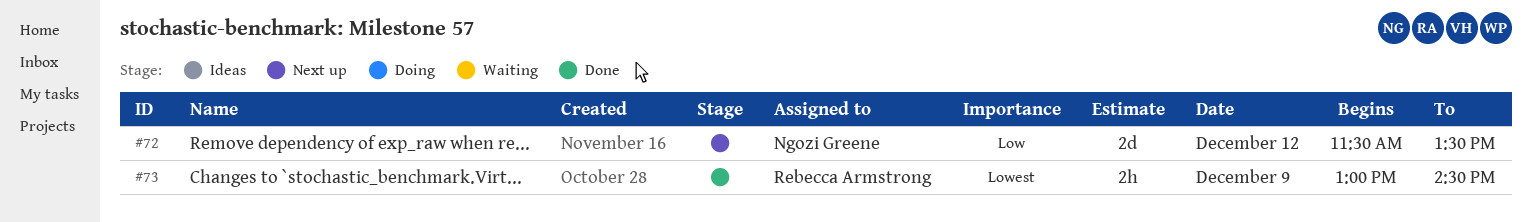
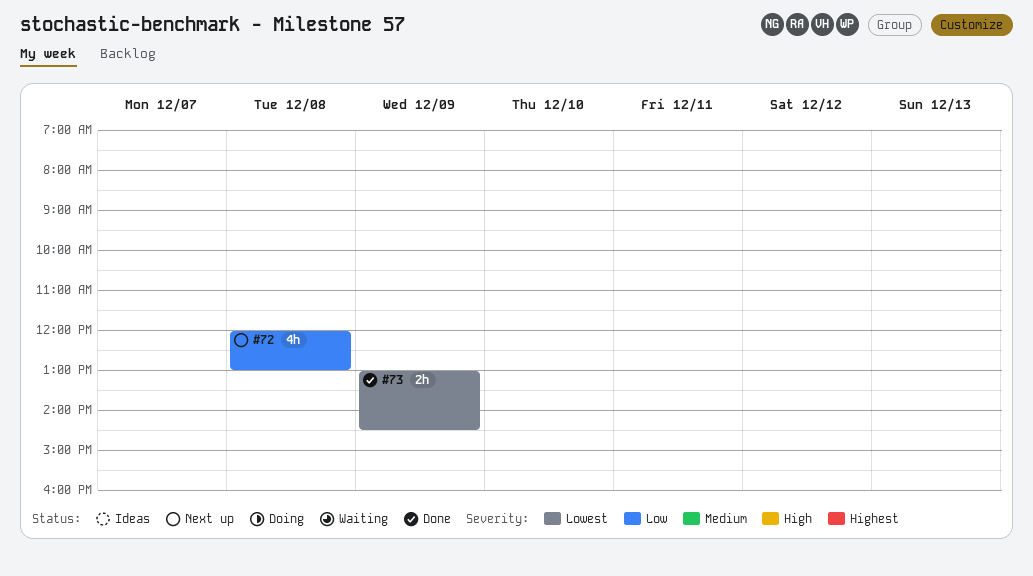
#72, estimate: 2d -> 4h
#72, day: Dec 12 -> Dec 8
#72, begins: 11:30 -> 12:00
#72, ends: 13:30 -> 13:00

